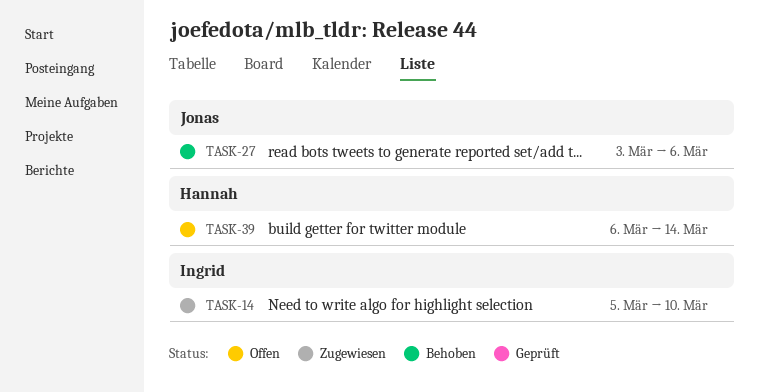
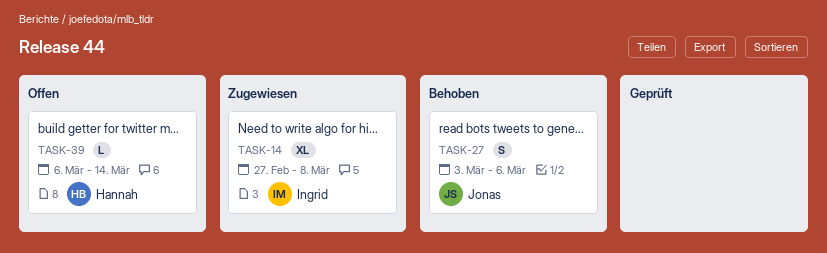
TASK-14, start: Mar 5 -> Feb 27
TASK-14, due: Mar 10 -> Mar 8

